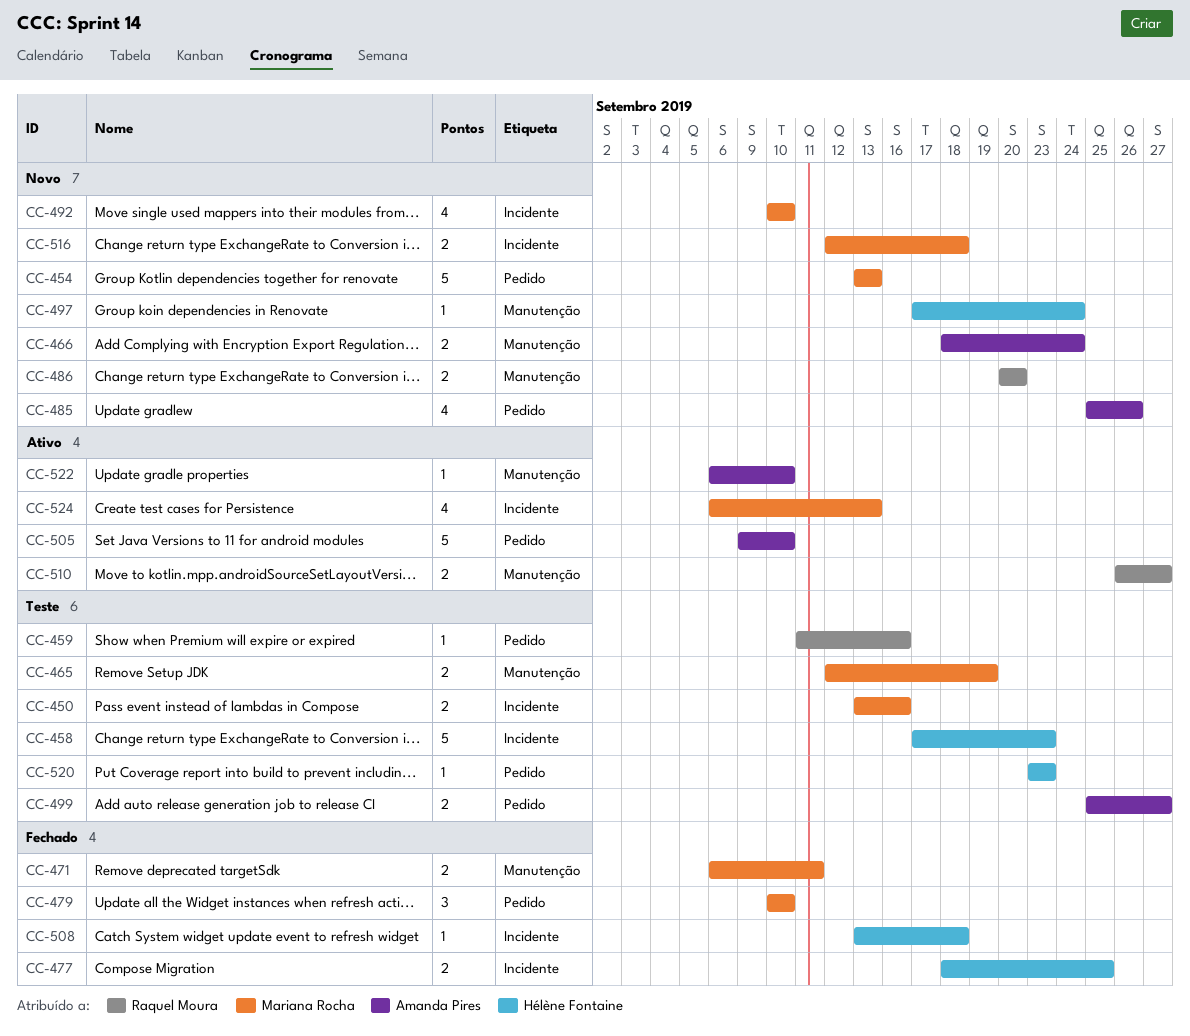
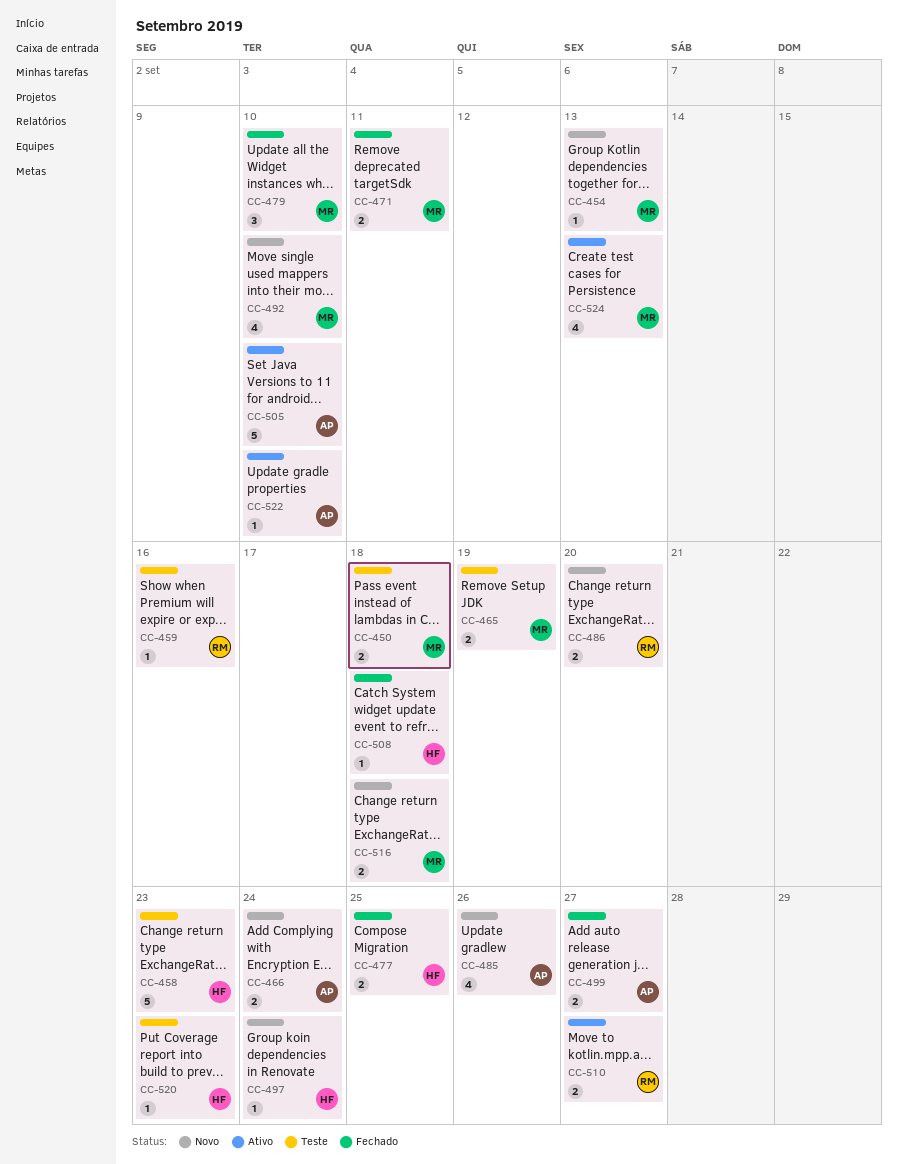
CC-450, due: Sep 16 -> Sep 18
CC-454, estimate: 5 -> 1
CC-499, status: Teste -> Fechado

